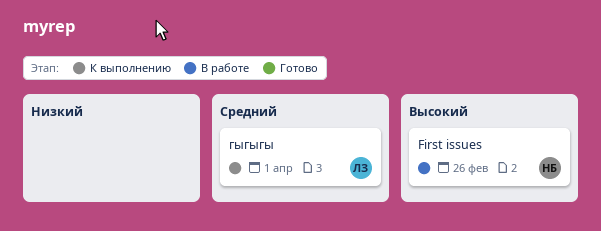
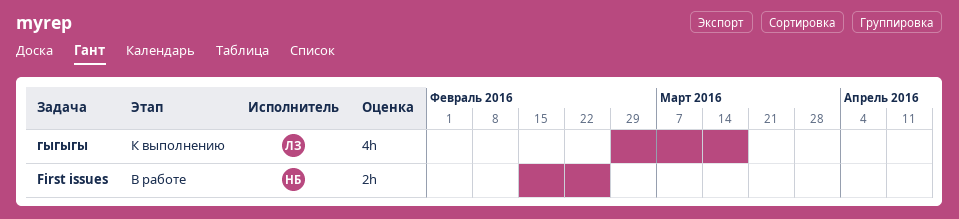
гыгыгы, due: Apr 1 -> Mar 18

